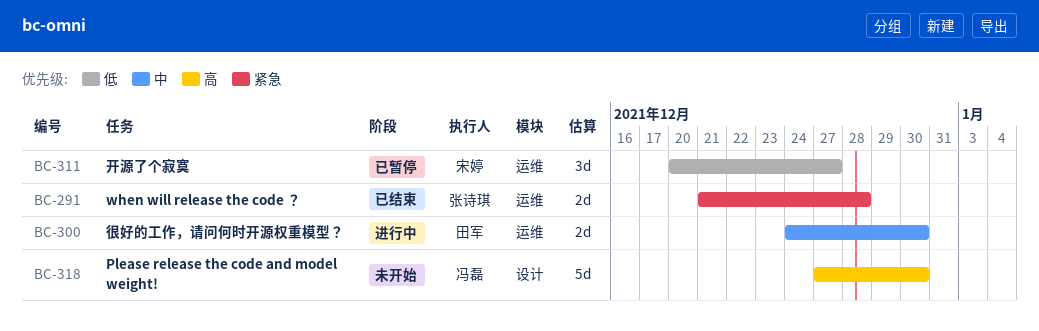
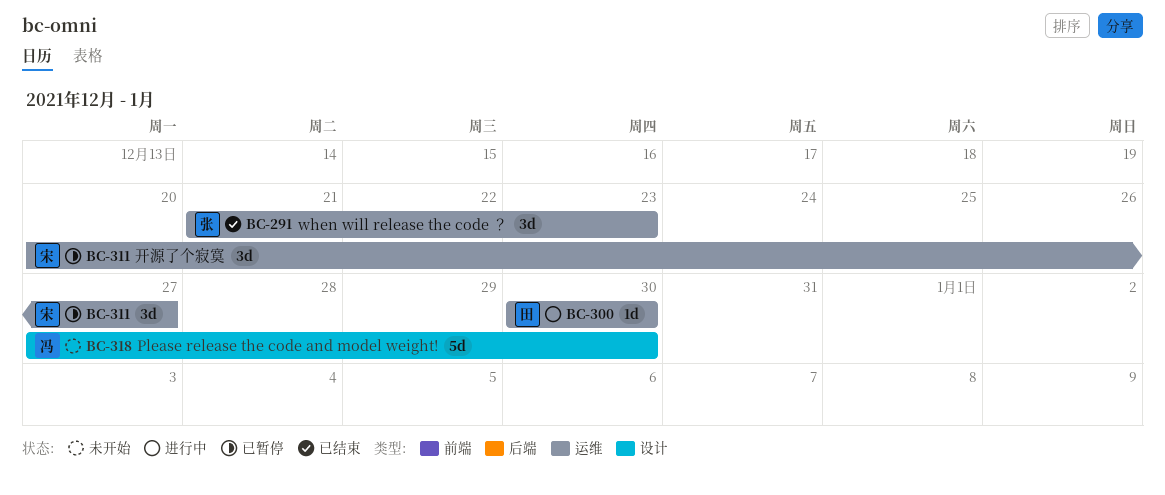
BC-291, estimate: 2d -> 3d
BC-291, due: Dec 28 -> Dec 23
BC-300, estimate: 2d -> 1d
BC-300, start: Dec 24 -> Dec 30

